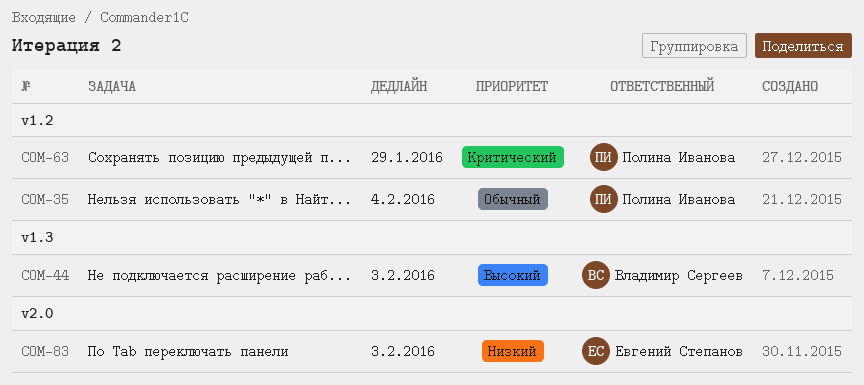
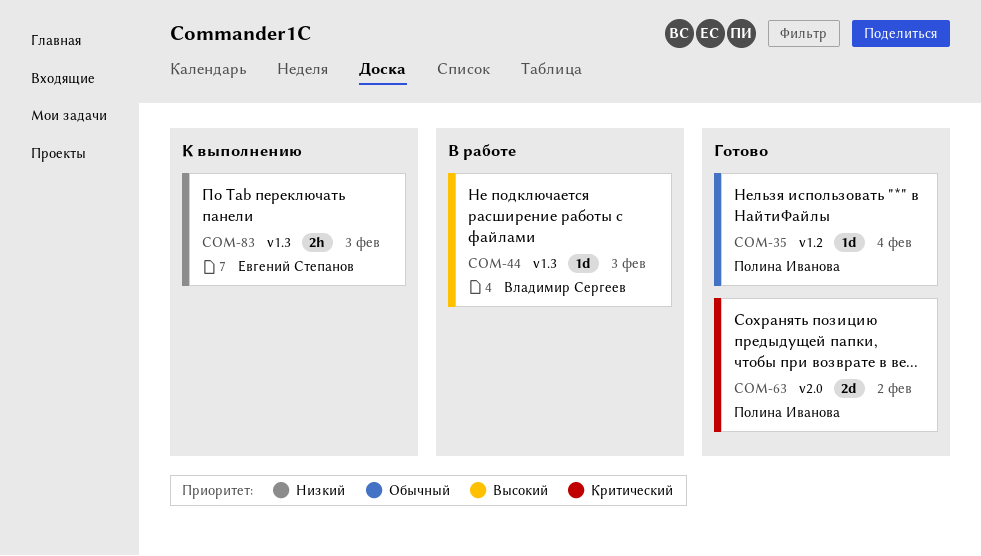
COM-63, label: v1.2 -> v2.0
COM-63, due: Jan 29 -> Feb 2
COM-83, label: v2.0 -> v1.3

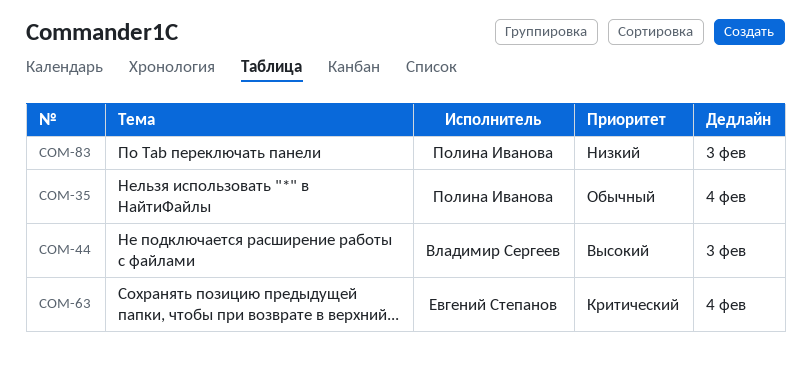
COM-63, owner: Полина Иванова -> Евгений Степанов
COM-63, due: Feb 2 -> Feb 4
COM-83, owner: Евгений Степанов -> Полина Иванова

